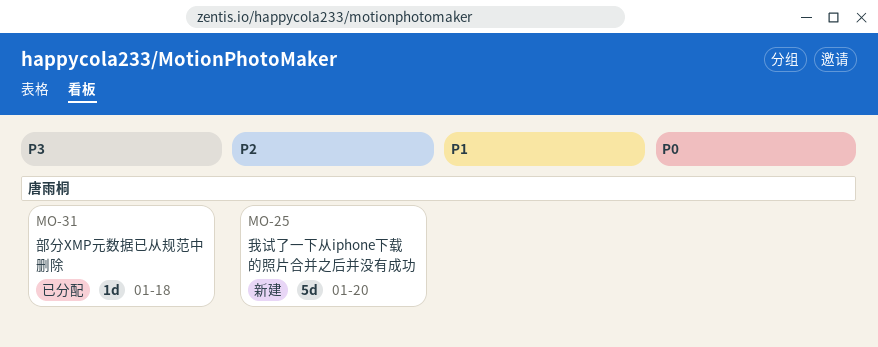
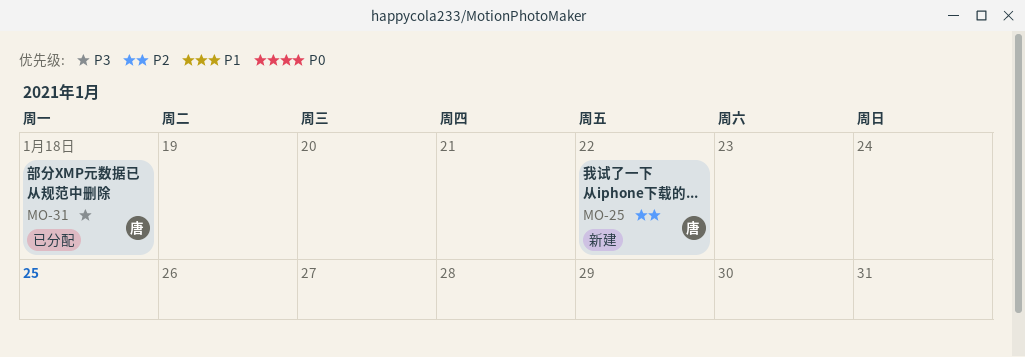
MO-25, due: Jan 20 -> Jan 22

